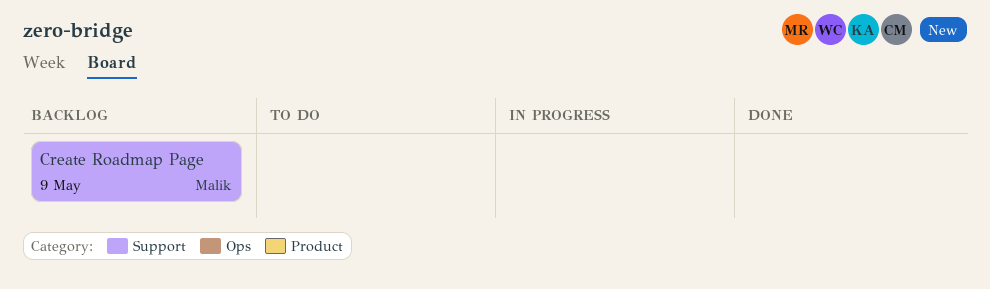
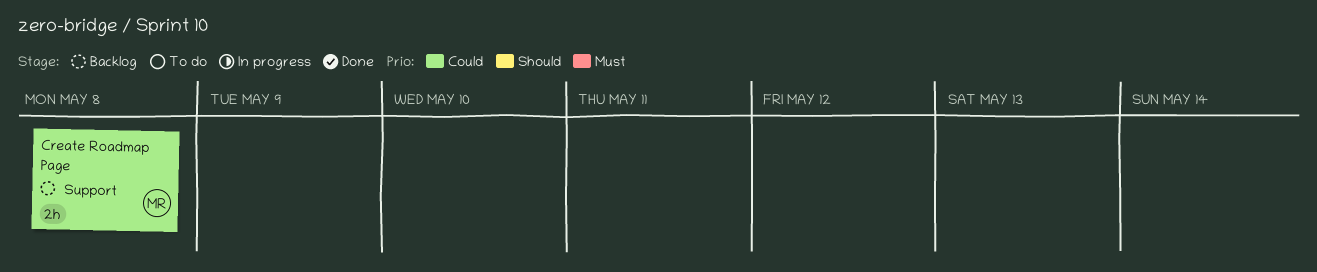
Create Roadmap Page, due: May 9 -> May 8

